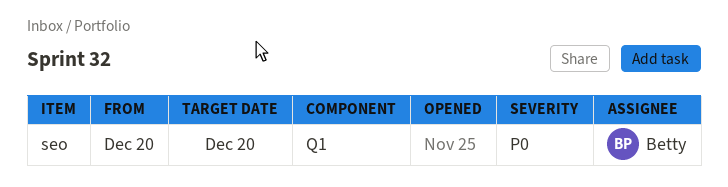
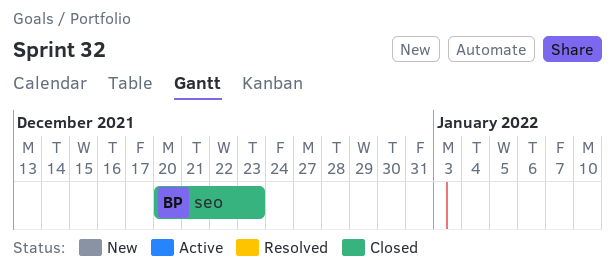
seo, due: Dec 20 -> Dec 23

